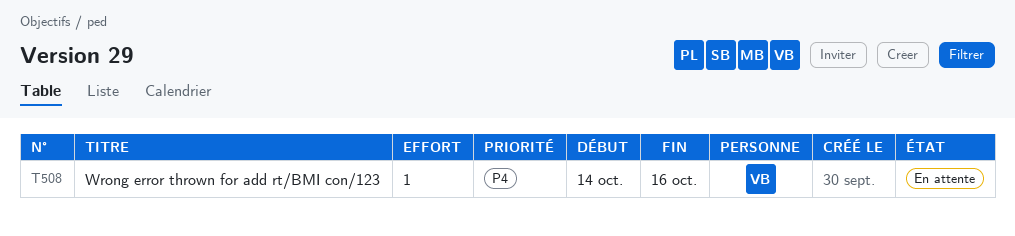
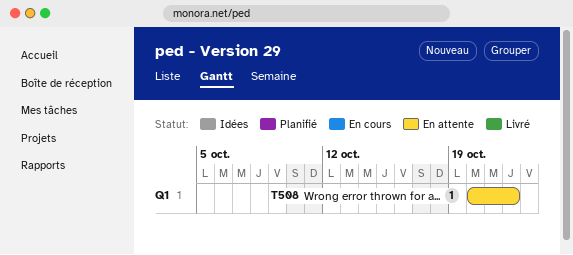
T508, start: Oct 14 -> Oct 20
T508, due: Oct 16 -> Oct 22

